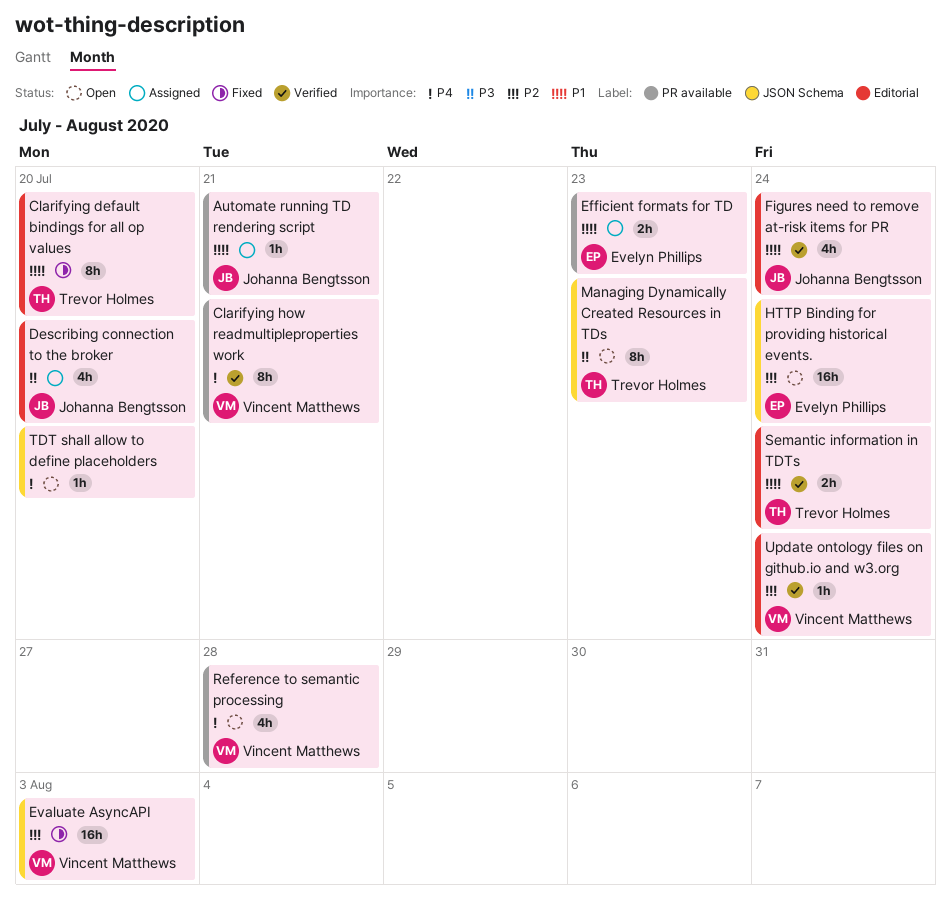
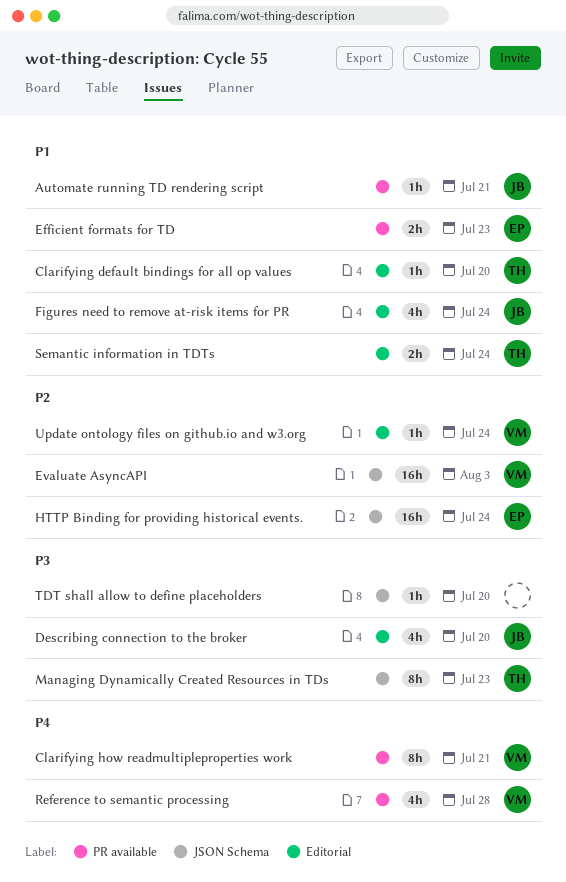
Clarifying default bindings for all op values, estimate: 8h -> 1h
TDT shall allow to define placeholders, priority: P4 -> P3

